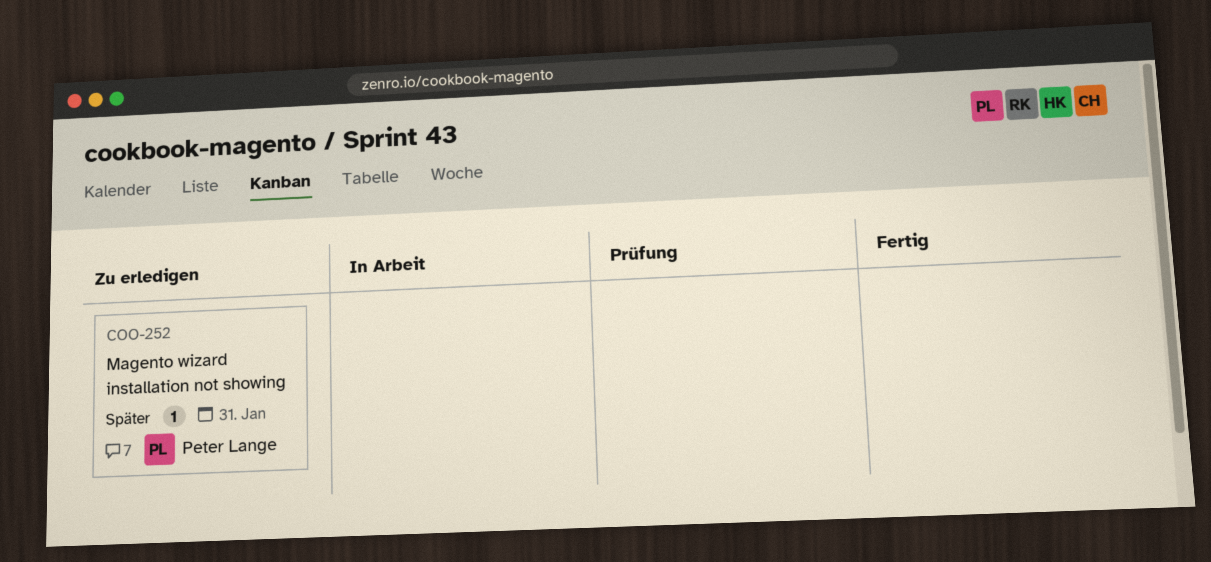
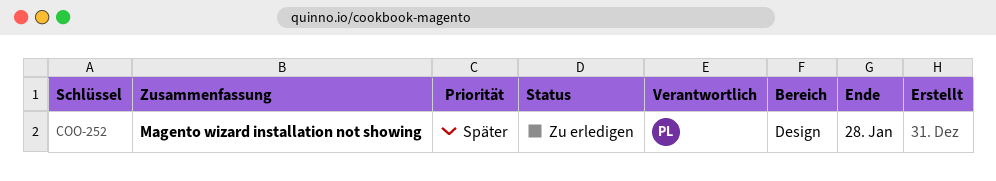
COO-252, due: Jan 31 -> Jan 28

